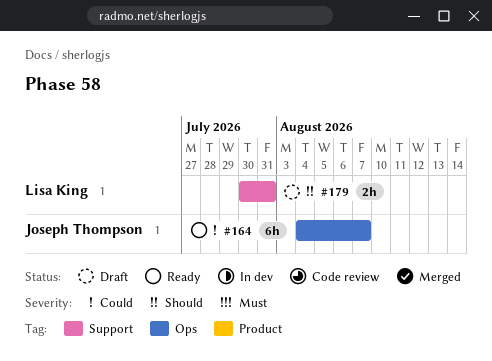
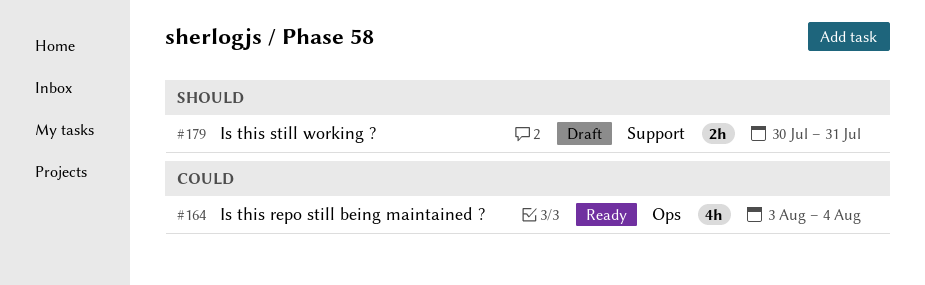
#164, estimate: 6h -> 4h
#164, start: Aug 4 -> Aug 3
#164, due: Aug 7 -> Aug 4

